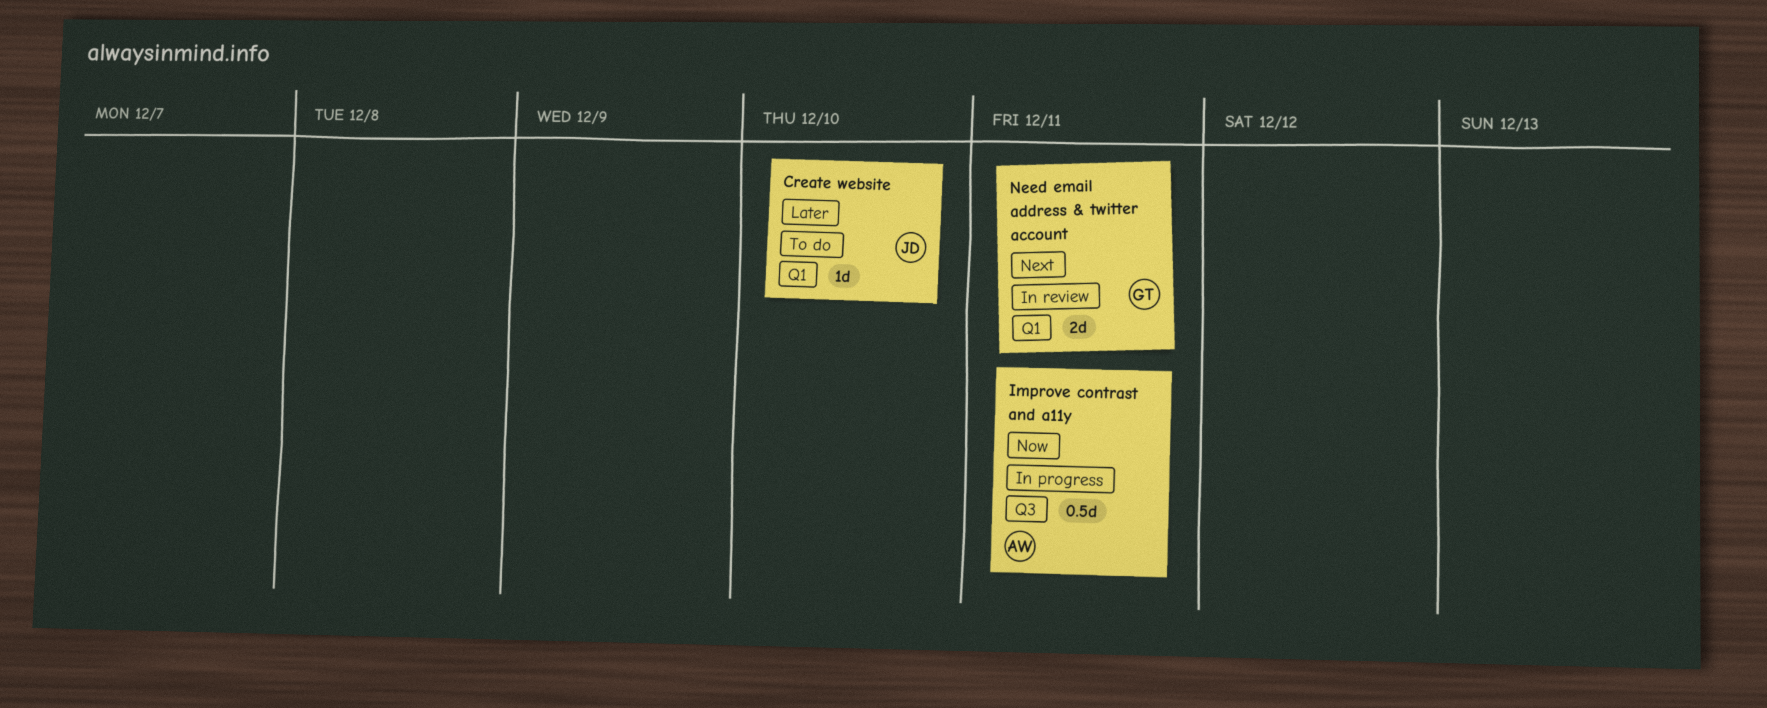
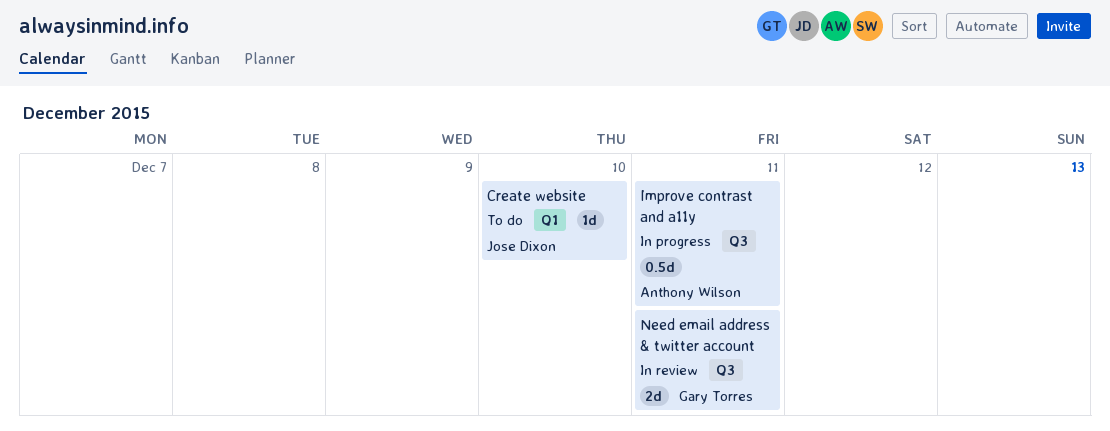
Need email address & twitter account, label: Q1 -> Q3

